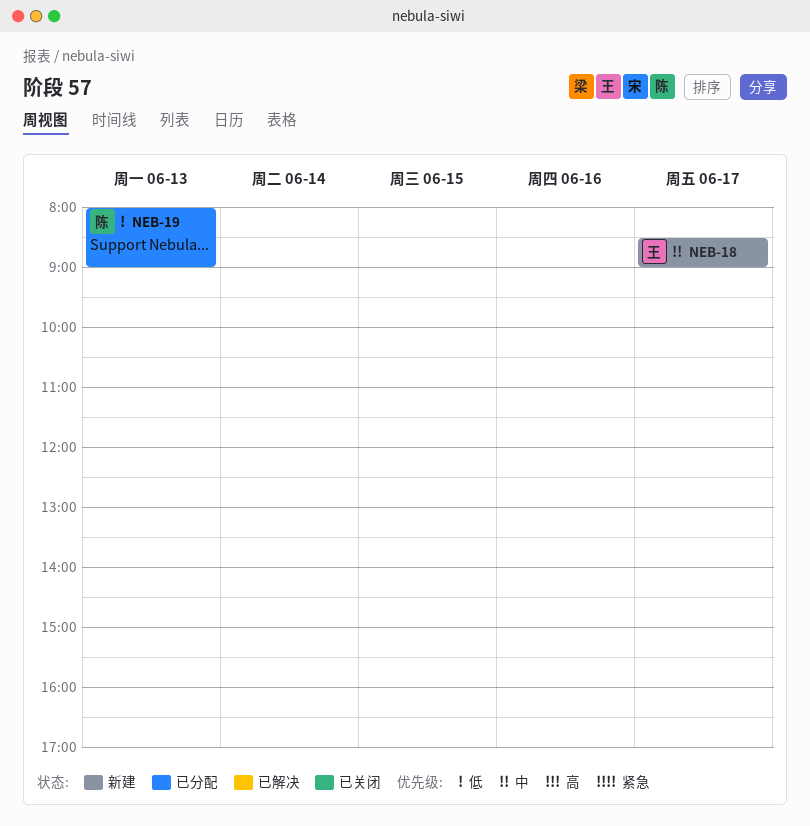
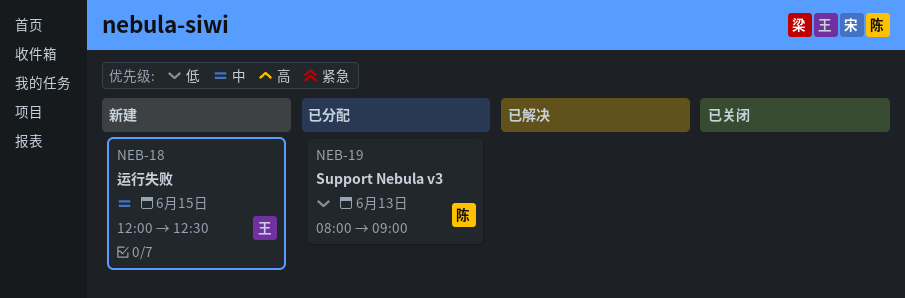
NEB-18, day: Jun 17 -> Jun 15
NEB-18, begins: 08:30 -> 12:00
NEB-18, ends: 09:00 -> 12:30

